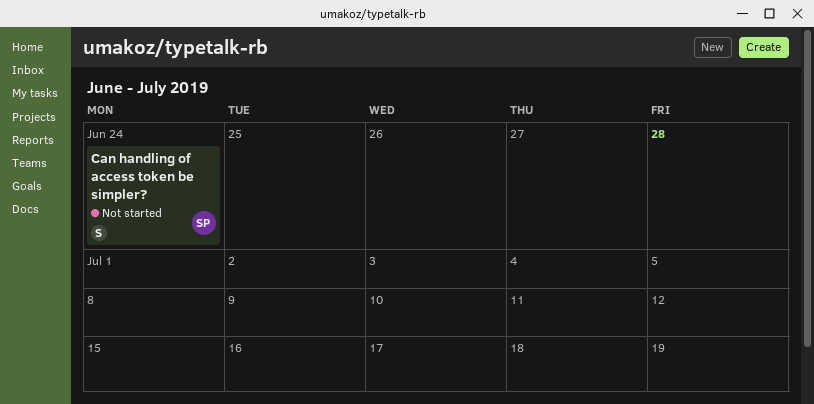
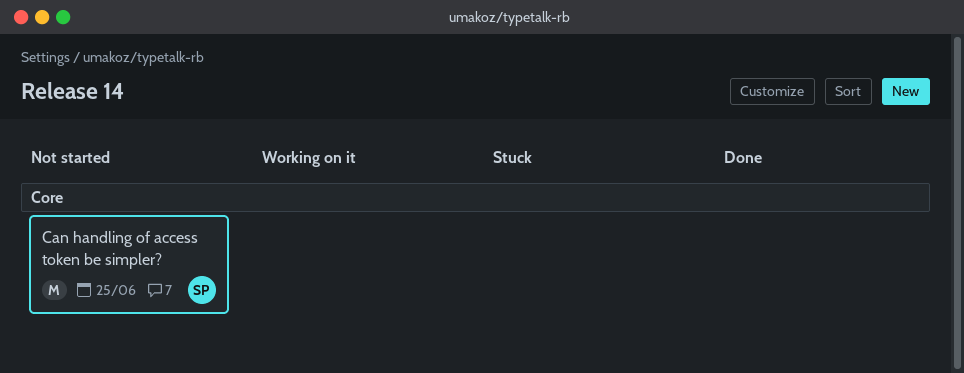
Can handling of access token be simpler?, estimate: S -> M
Can handling of access token be simpler?, due: Jun 24 -> Jun 25

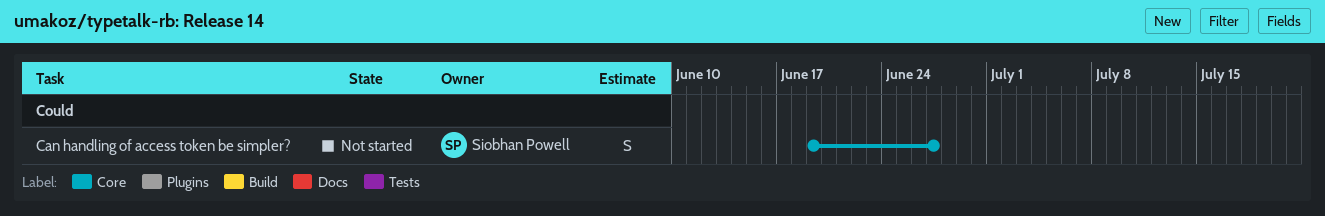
Can handling of access token be simpler?, estimate: M -> S
Can handling of access token be simpler?, due: Jun 25 -> Jun 27

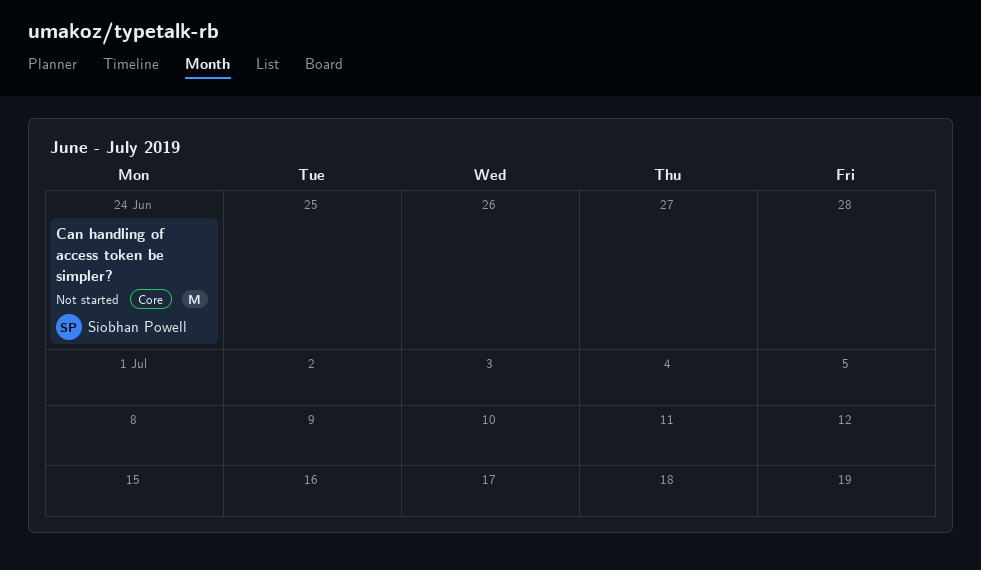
Can handling of access token be simpler?, estimate: S -> M
Can handling of access token be simpler?, due: Jun 27 -> Jun 24

